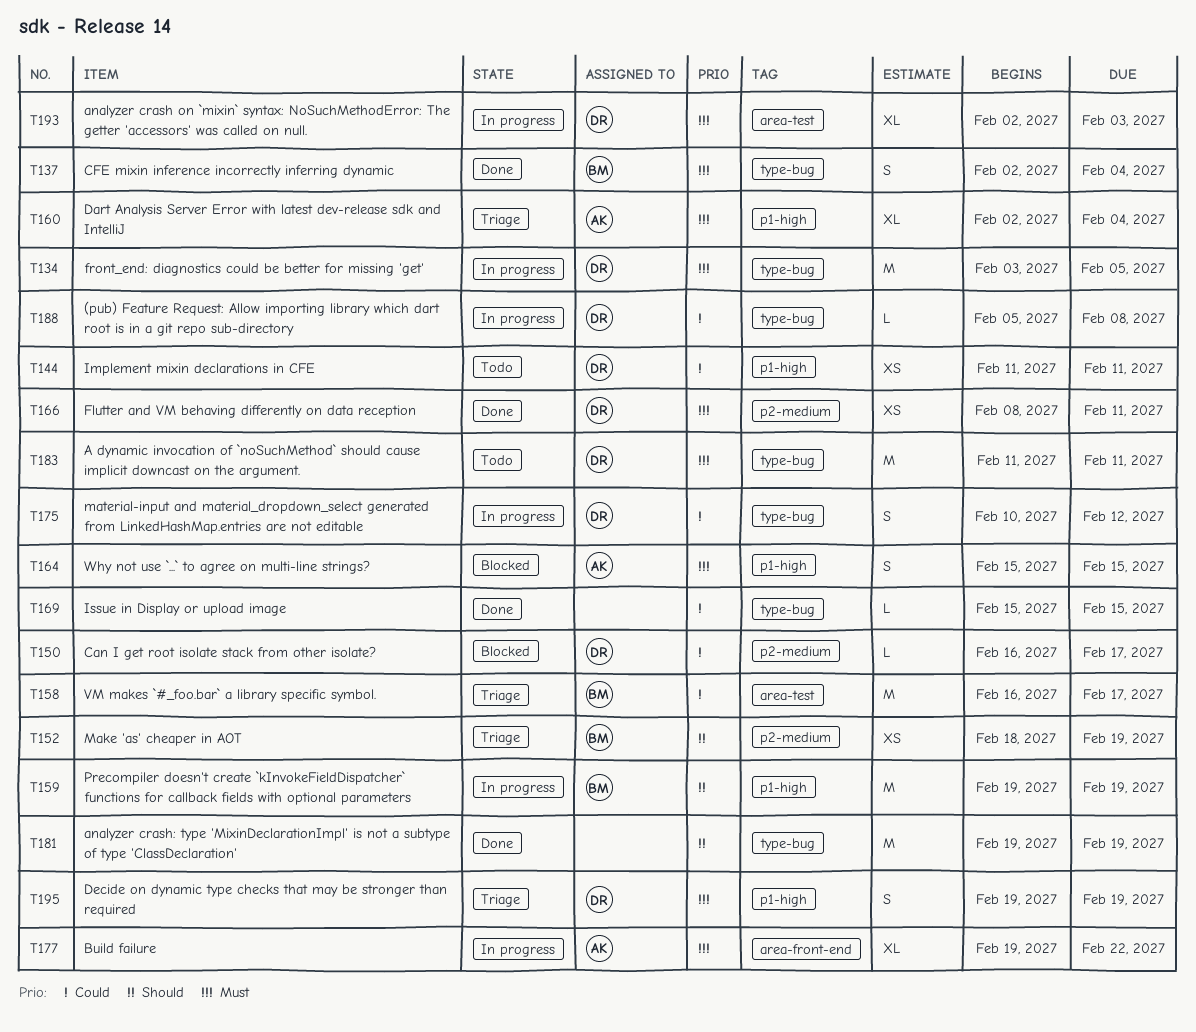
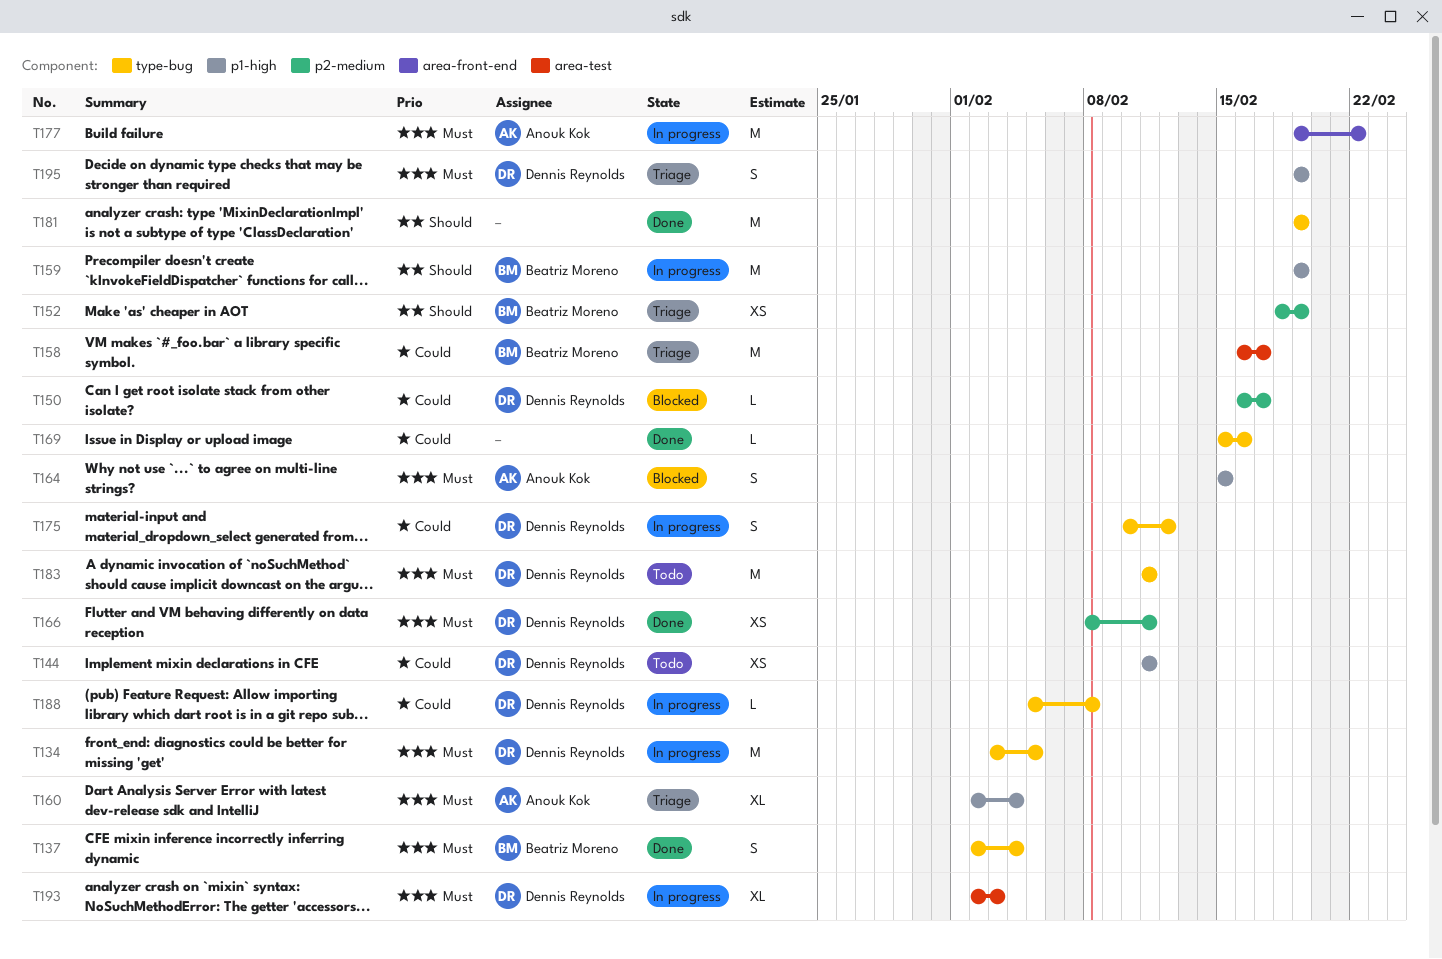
T169, due: Feb 15 -> Feb 16
T177, estimate: XL -> M

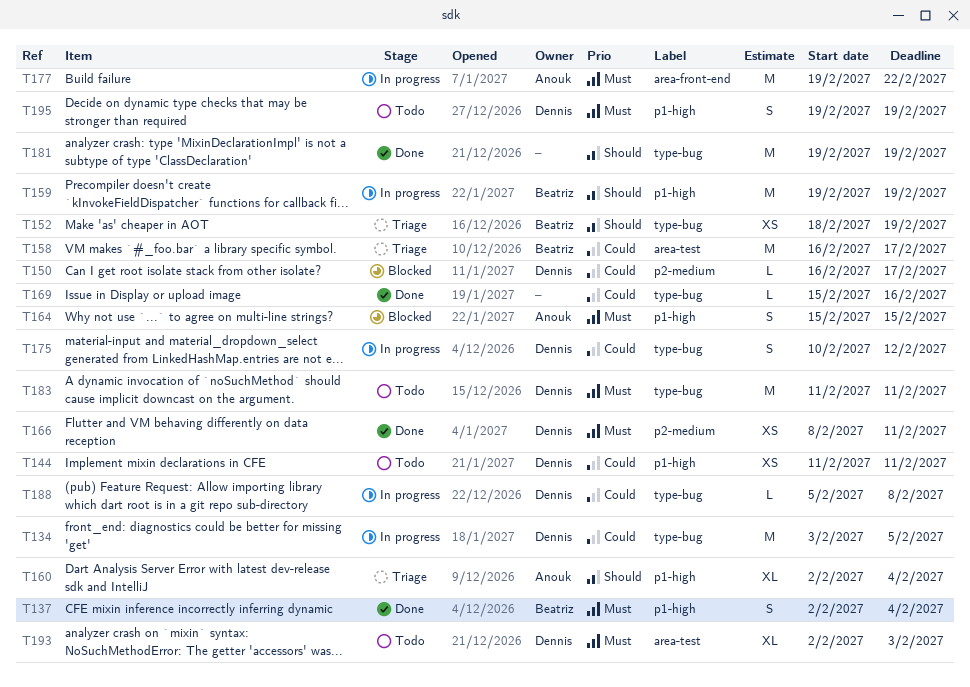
T134, priority: Must -> Could
T137, label: type-bug -> p1-high
T152, label: p2-medium -> type-bug
T160, priority: Must -> Should
T193, status: In progress -> Todo
T195, status: Triage -> Todo

